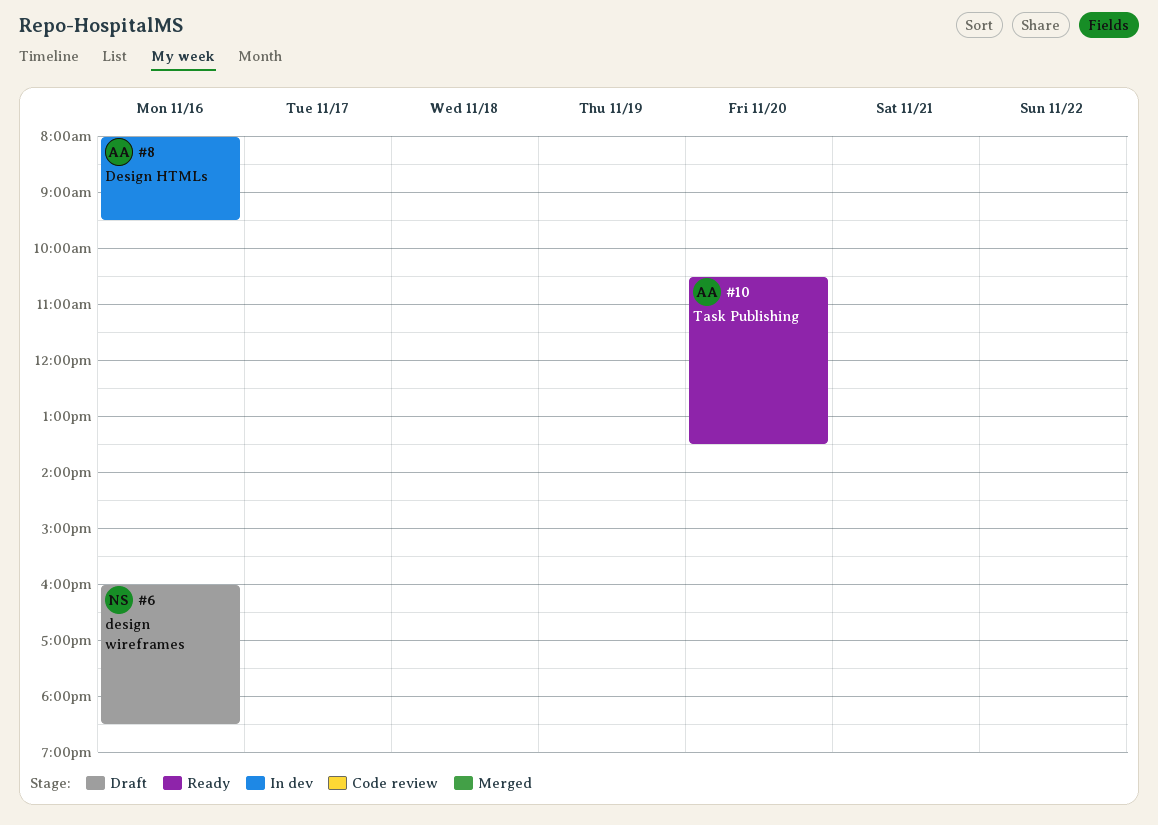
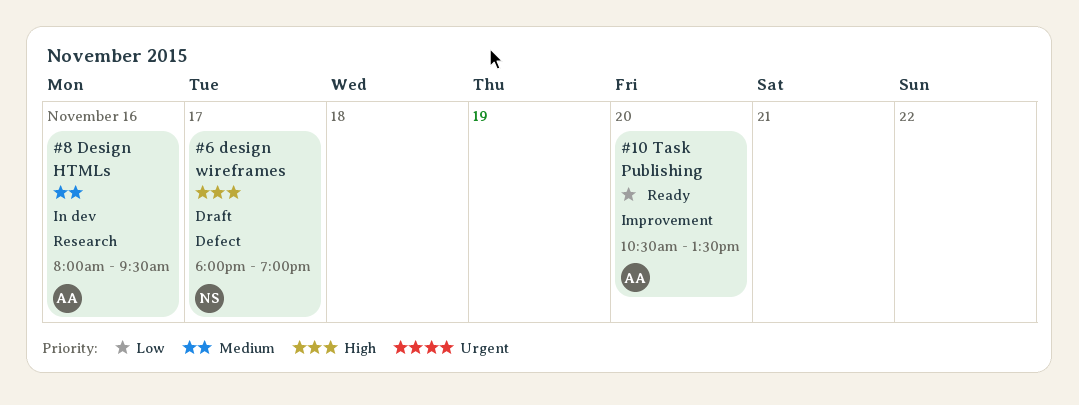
#6, day: Nov 16 -> Nov 17
#6, begins: 16:00 -> 18:00
#6, ends: 18:30 -> 19:00

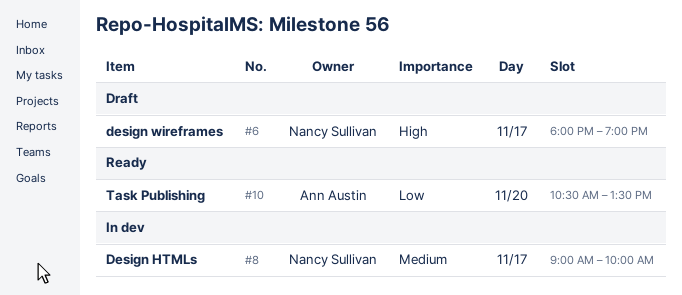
#8, owner: Ann Austin -> Nancy Sullivan
#8, day: Nov 16 -> Nov 17
#8, begins: 08:00 -> 09:00
#8, ends: 09:30 -> 10:00

